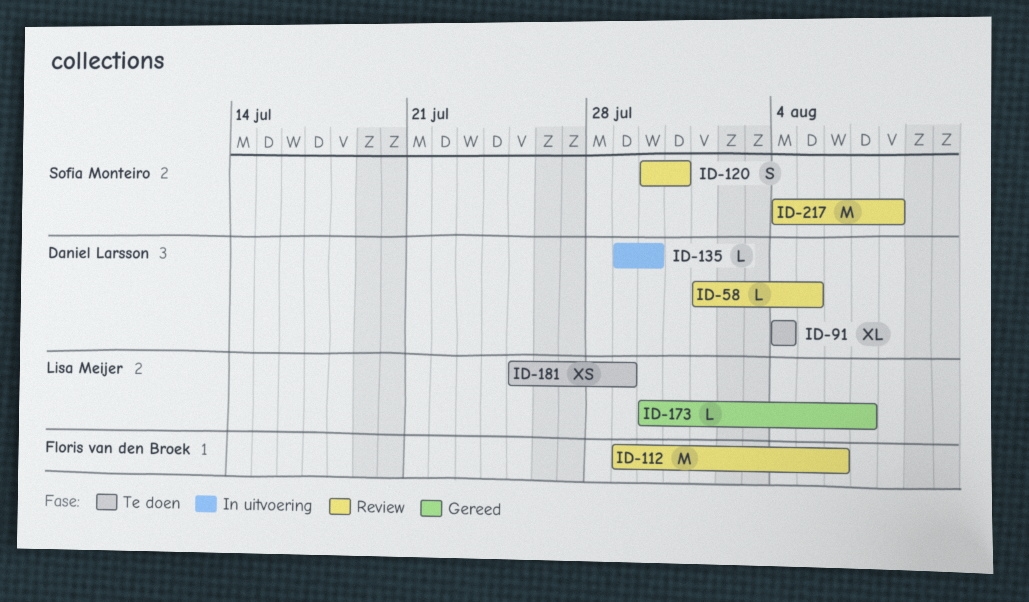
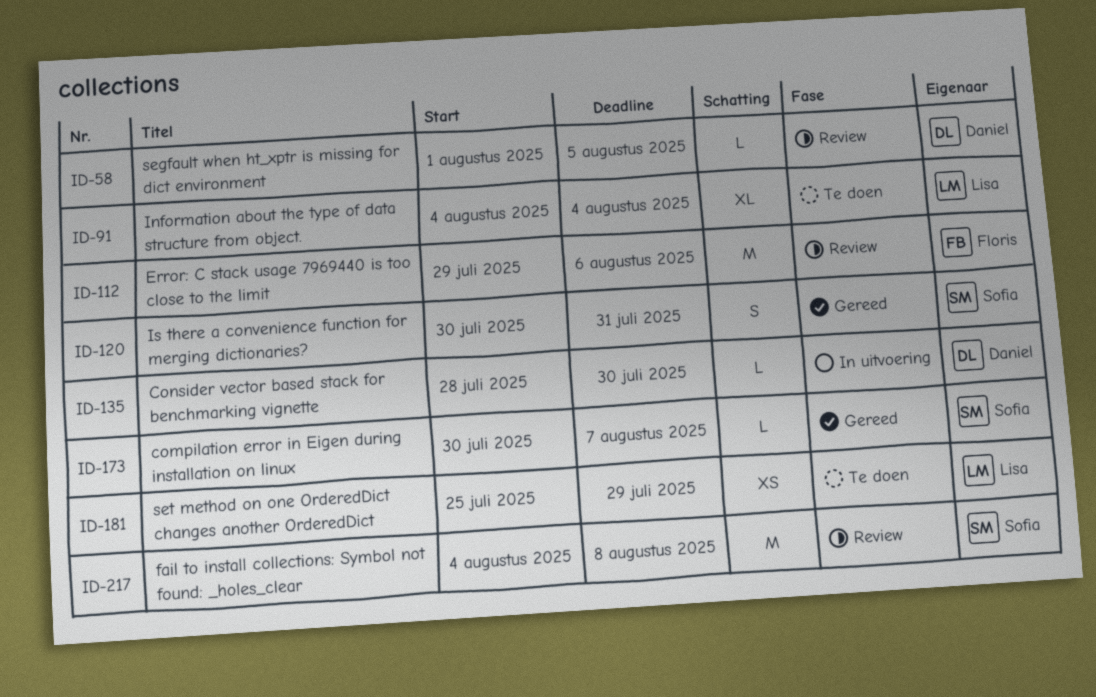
ID-91, owner: Daniel Larsson -> Lisa Meijer
ID-120, status: Review -> Gereed
ID-135, start: Jul 29 -> Jul 28
ID-173, owner: Lisa Meijer -> Sofia Monteiro

